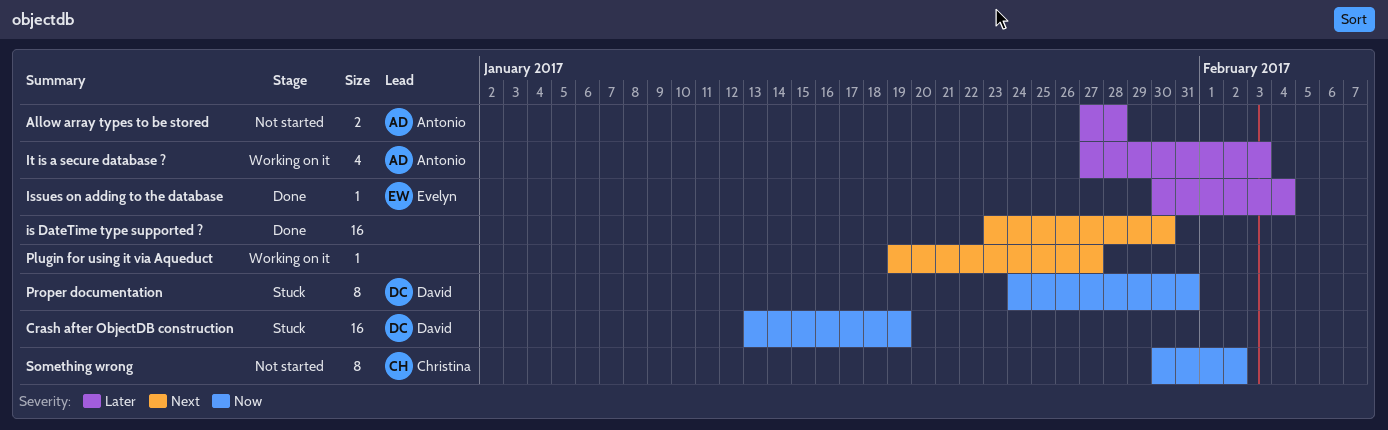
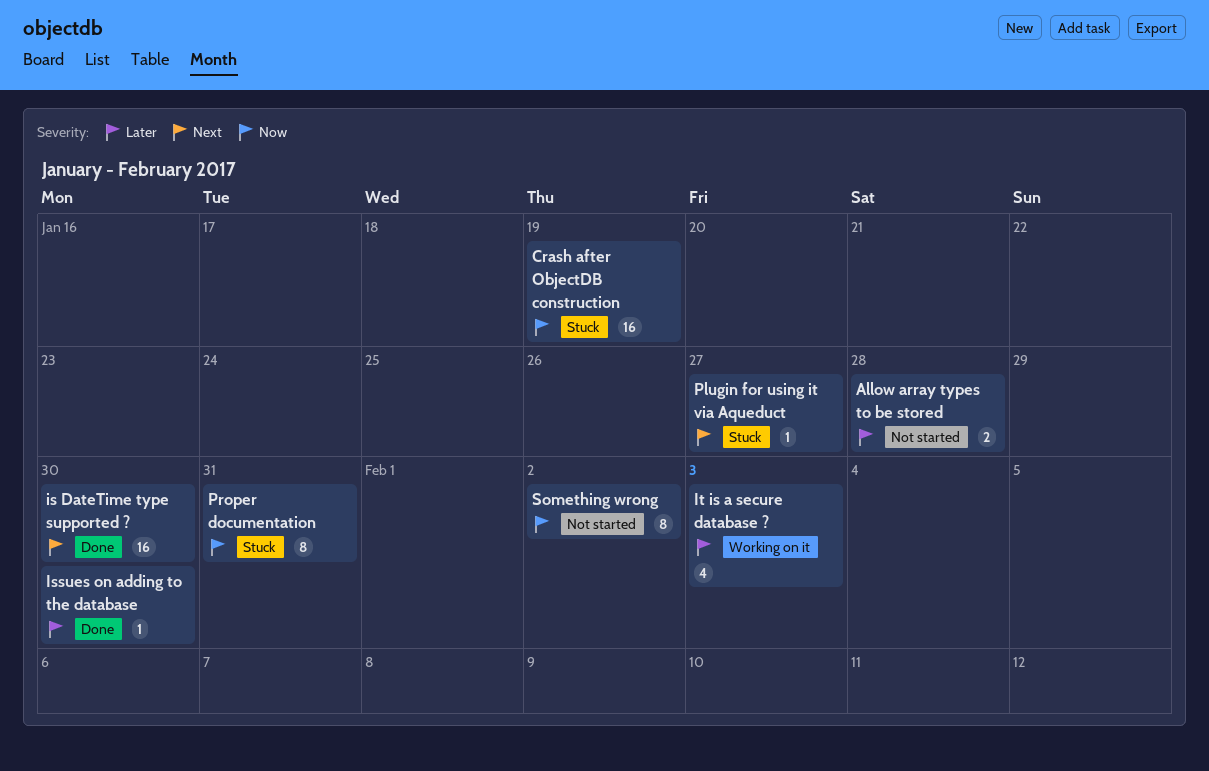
Issues on adding to the database, due: Feb 4 -> Jan 30
Plugin for using it via Aqueduct, status: Working on it -> Stuck

